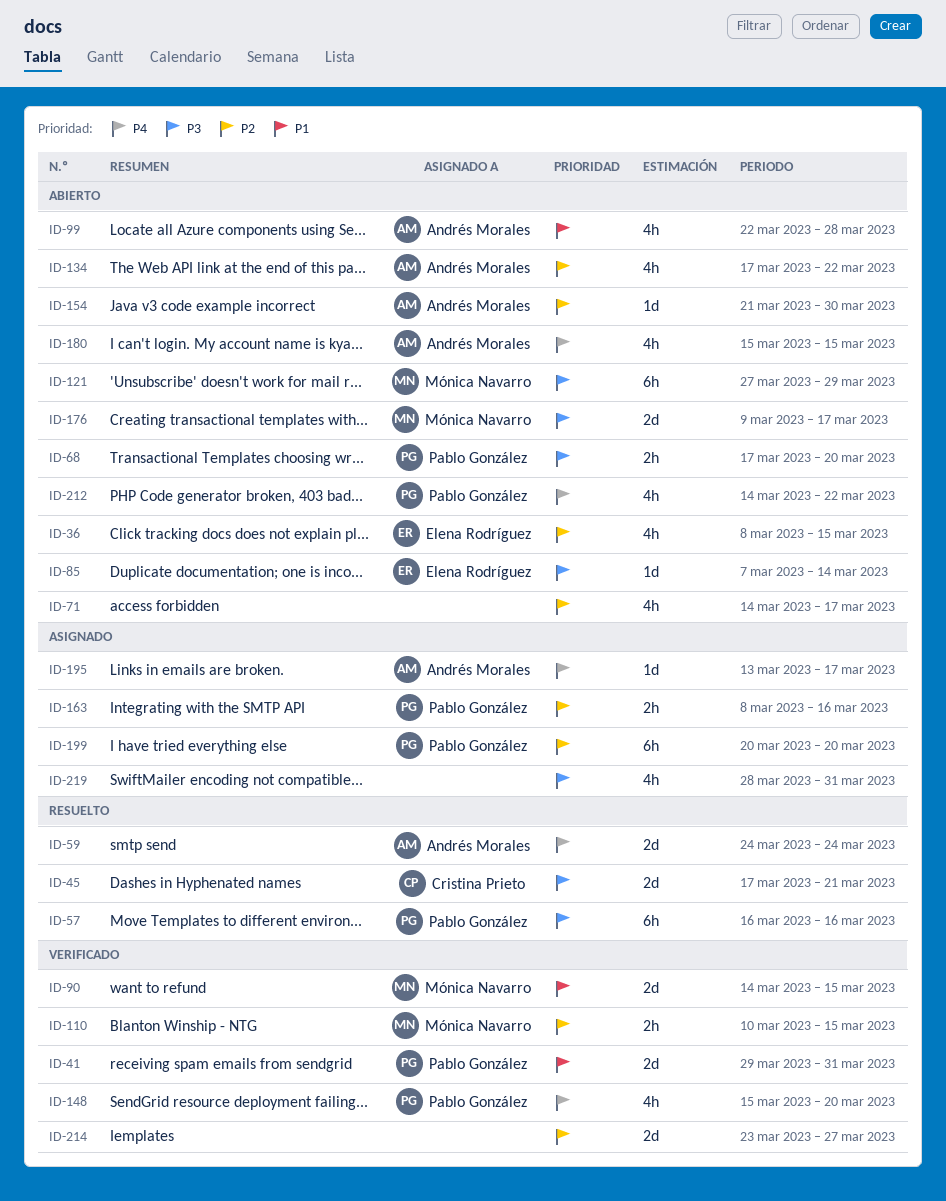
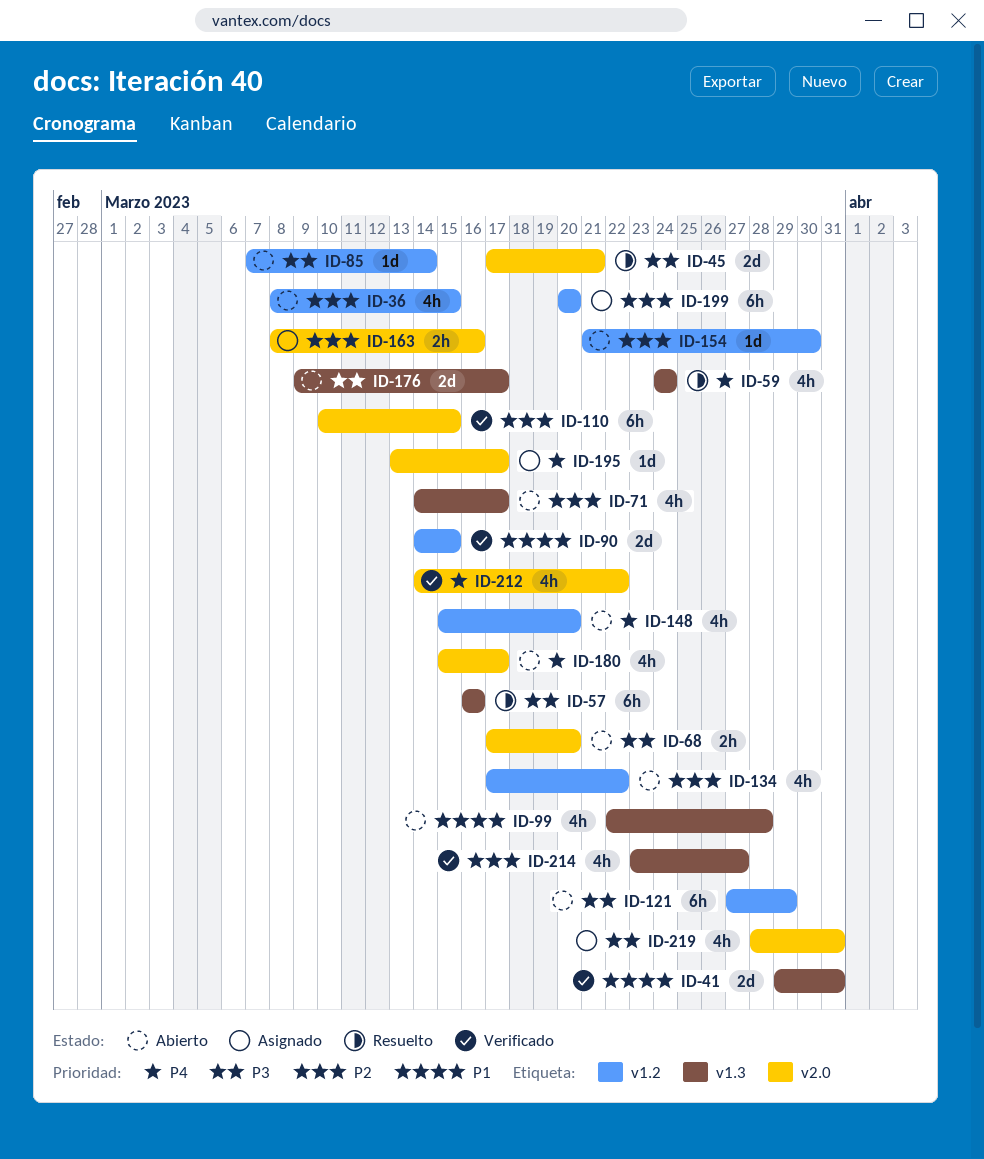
ID-59, estimate: 2d -> 4h
ID-110, estimate: 2h -> 6h
ID-148, status: Verificado -> Abierto
ID-180, due: Mar 15 -> Mar 17
ID-212, status: Abierto -> Verificado
ID-214, estimate: 2d -> 4h

